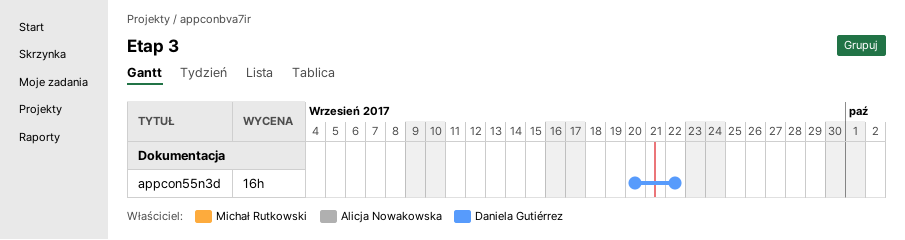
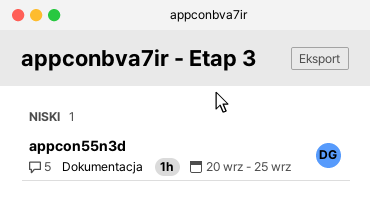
appcon55n3d, estimate: 16h -> 1h
appcon55n3d, due: Sep 22 -> Sep 25

